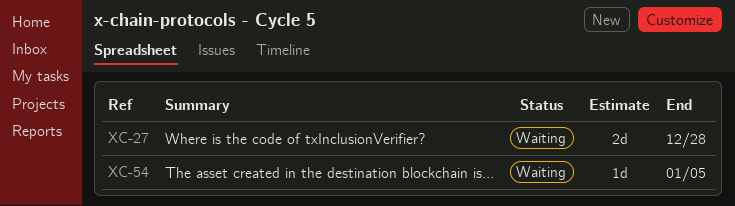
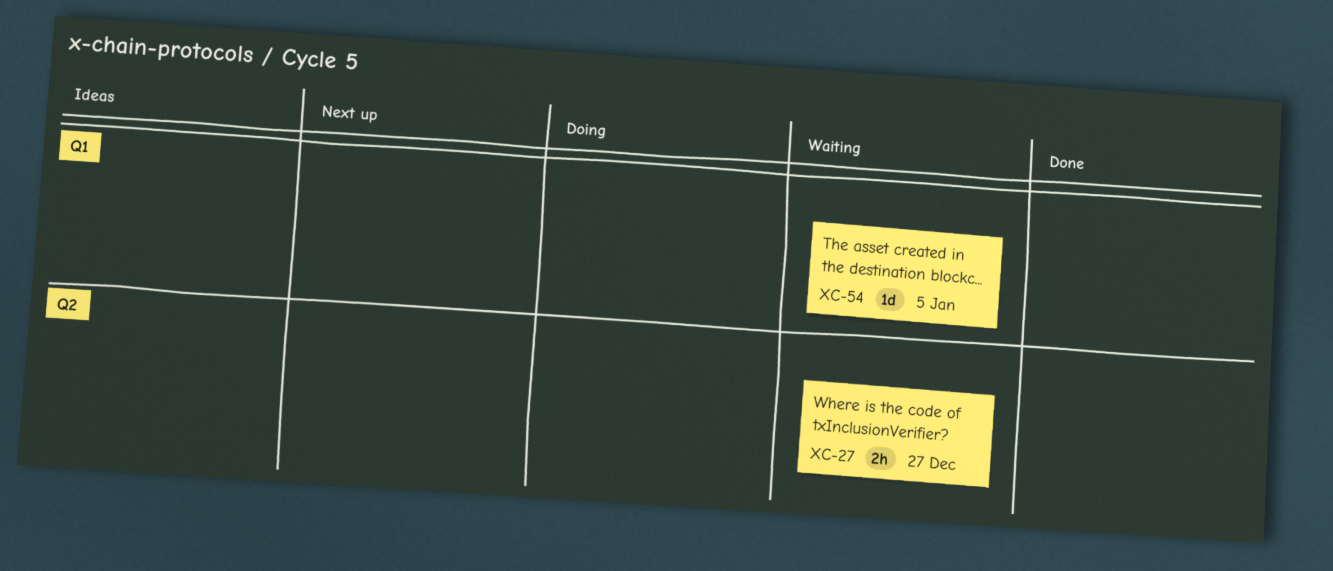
XC-27, estimate: 2d -> 2h
XC-27, due: Dec 28 -> Dec 27

